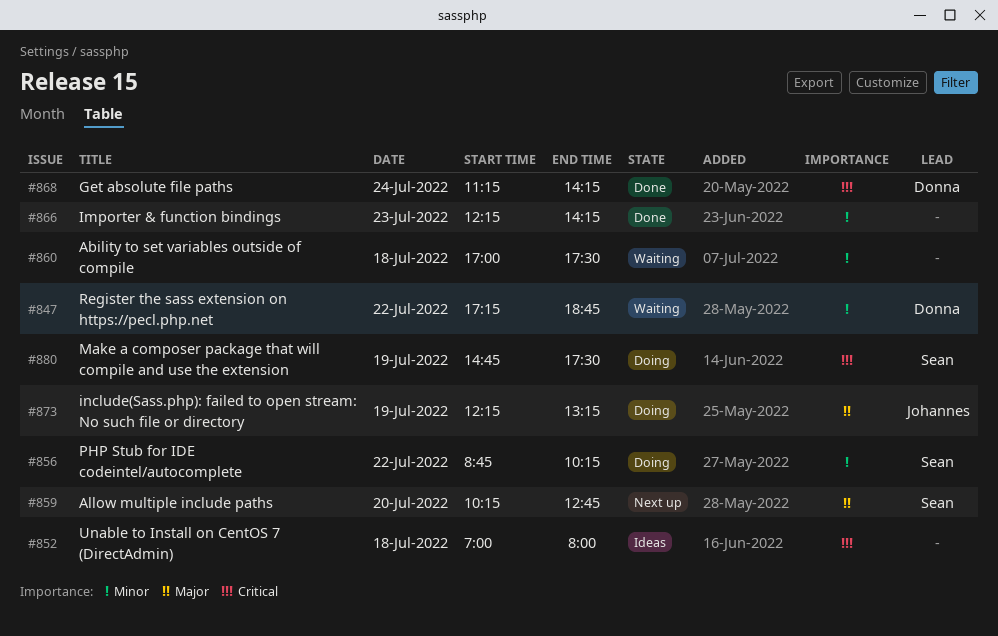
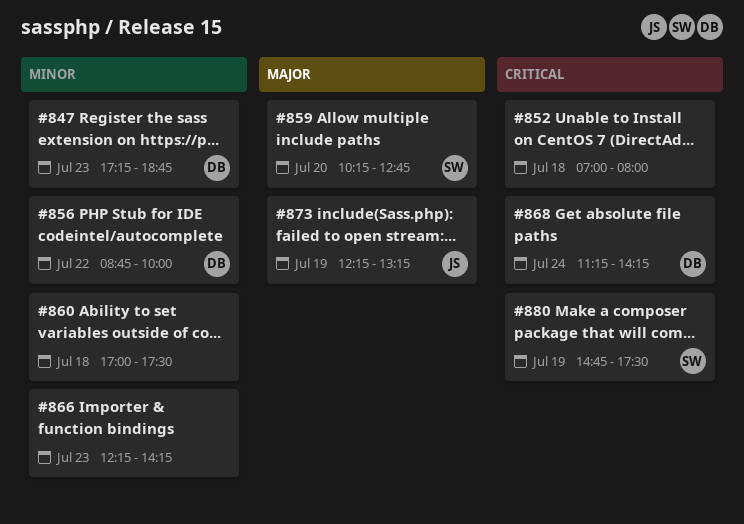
#847, day: Jul 22 -> Jul 23
#856, owner: Sean -> Donna
#856, ends: 10:15 -> 10:00

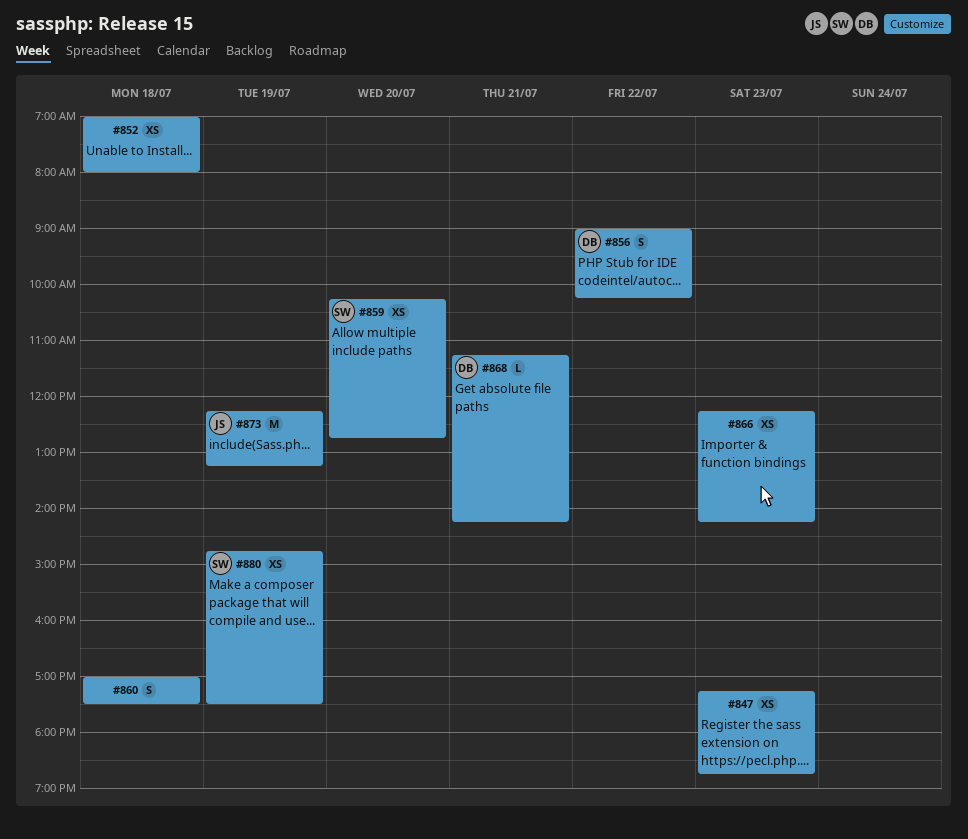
#847, owner: DB -> none
#856, begins: 08:45 -> 09:00
#856, ends: 10:00 -> 10:15
#868, day: Jul 24 -> Jul 21

